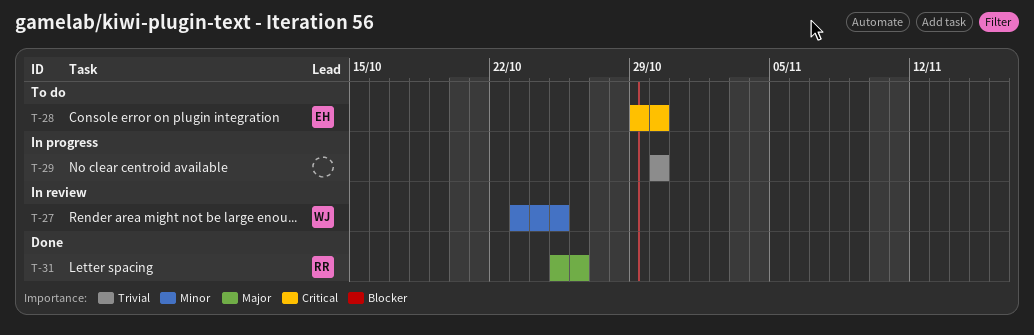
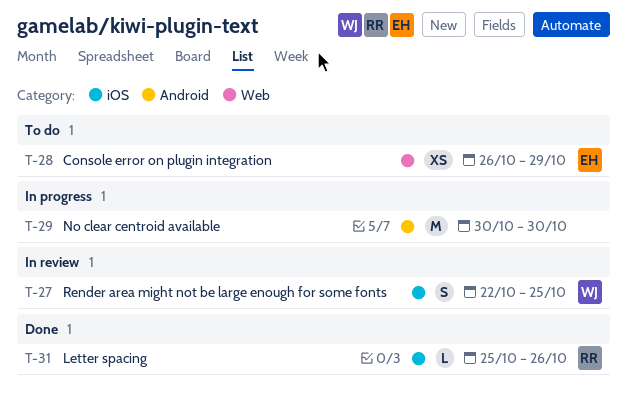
T-27, start: Oct 23 -> Oct 22
T-28, start: Oct 29 -> Oct 26
T-28, due: Oct 30 -> Oct 29

